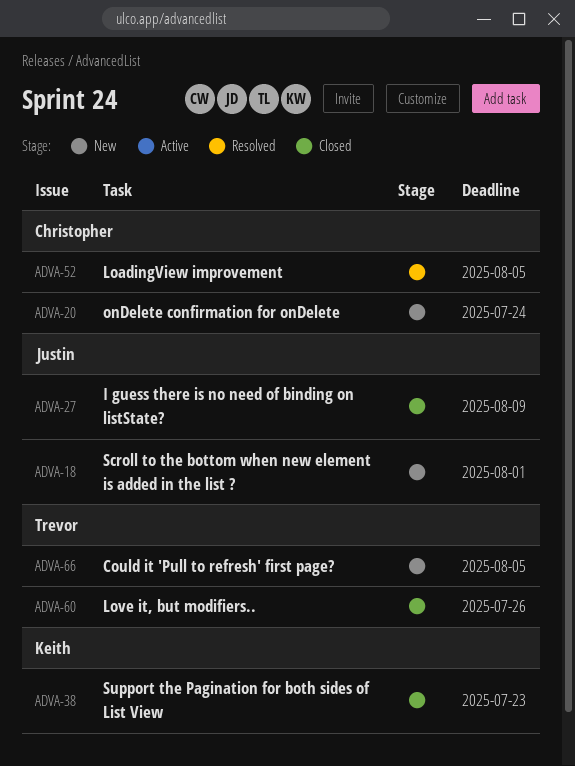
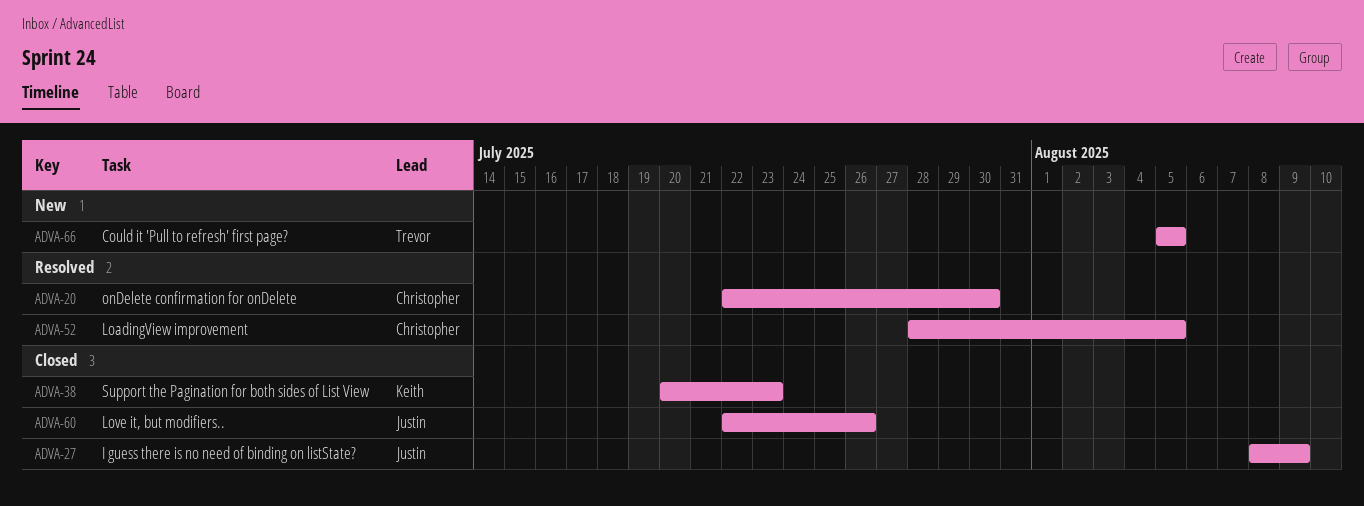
ADVA-18: present -> none
ADVA-20, status: New -> Resolved
ADVA-20, due: Jul 24 -> Jul 30
ADVA-60, owner: Trevor -> Justin

